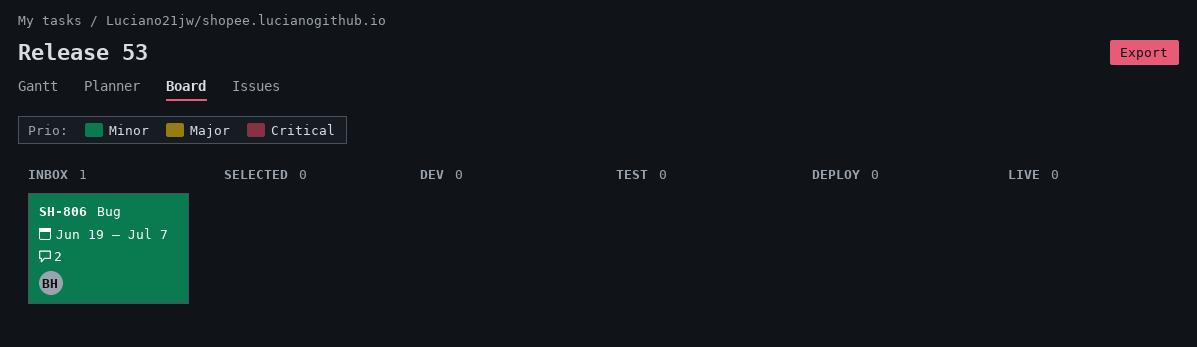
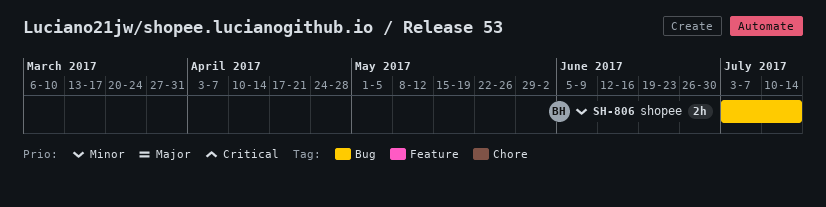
SH-806, start: Jun 19 -> Jul 3
SH-806, due: Jul 7 -> Jul 14

